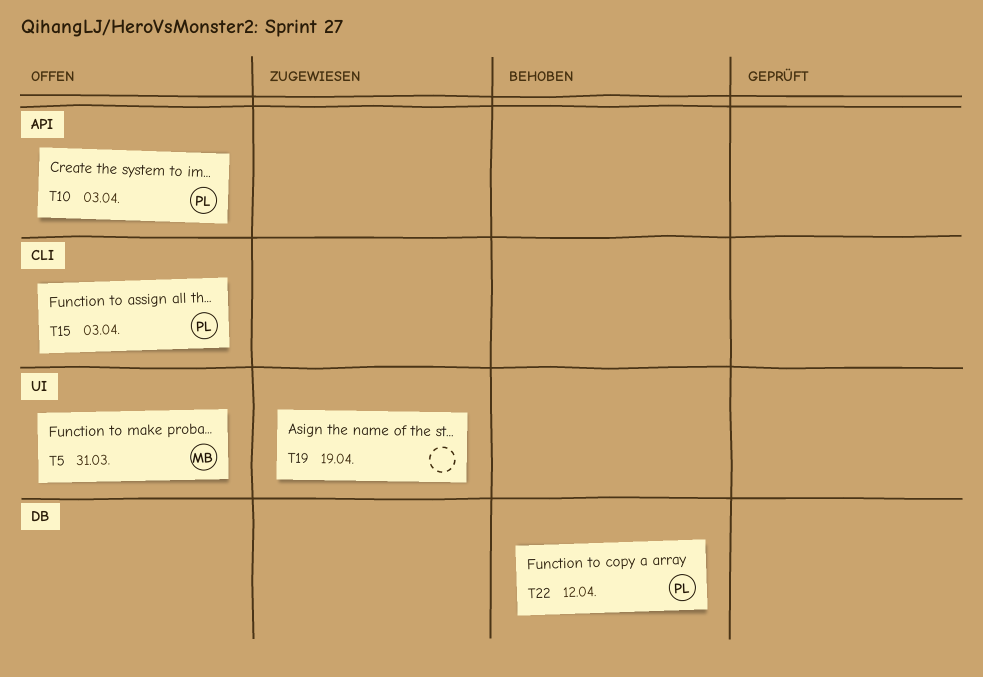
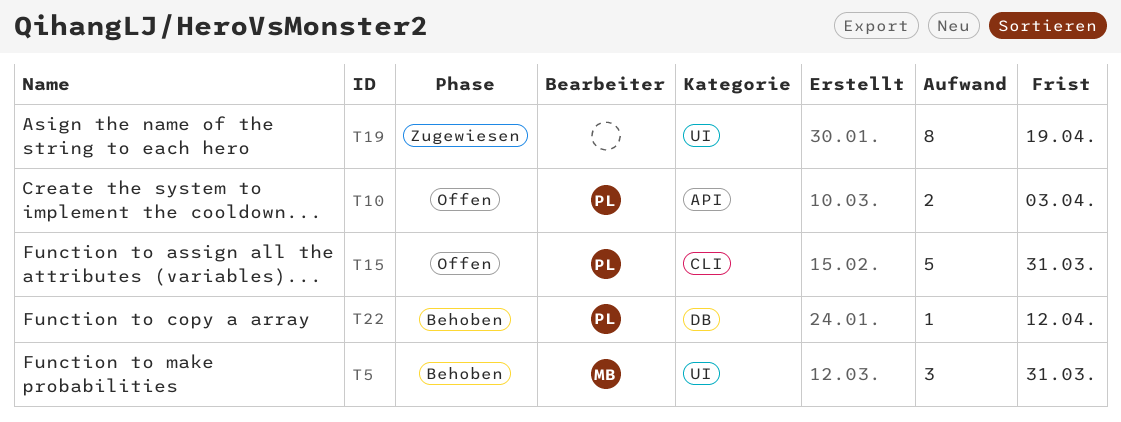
T5, status: Offen -> Behoben
T15, due: Apr 3 -> Mar 31

